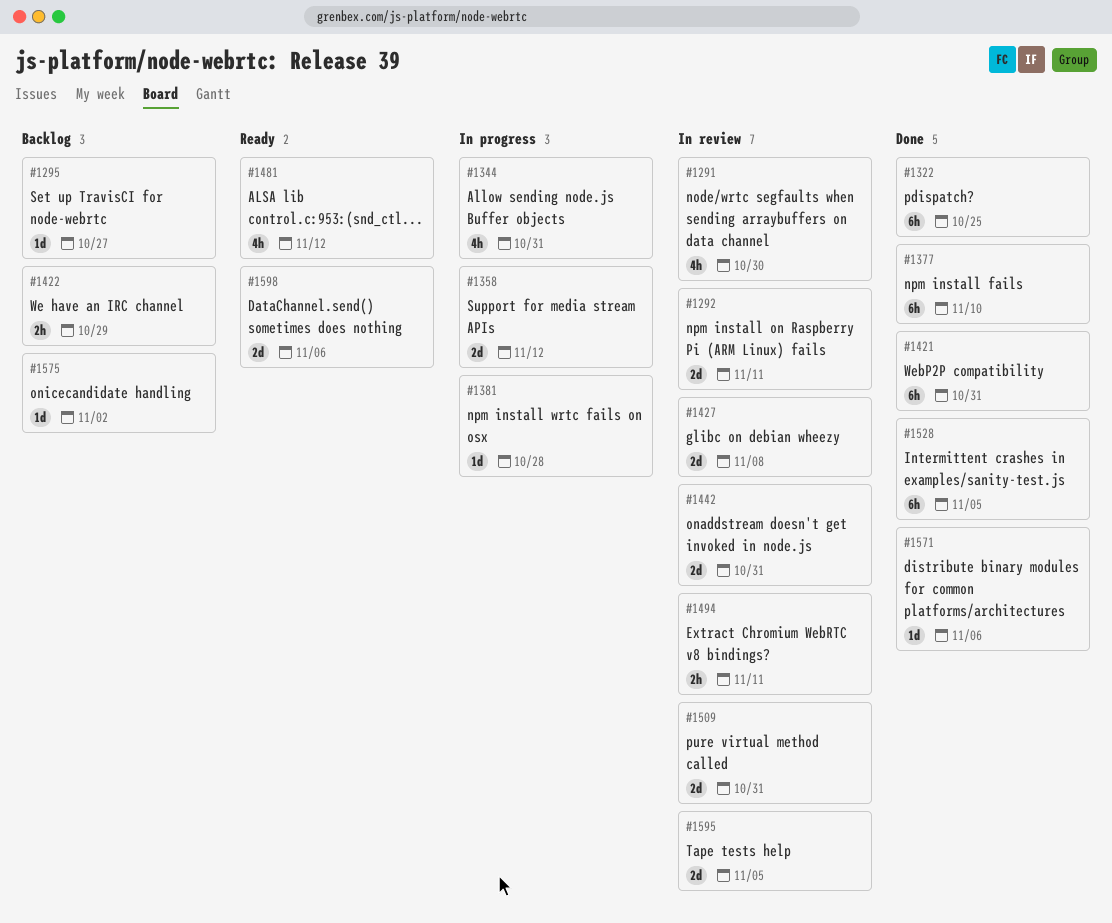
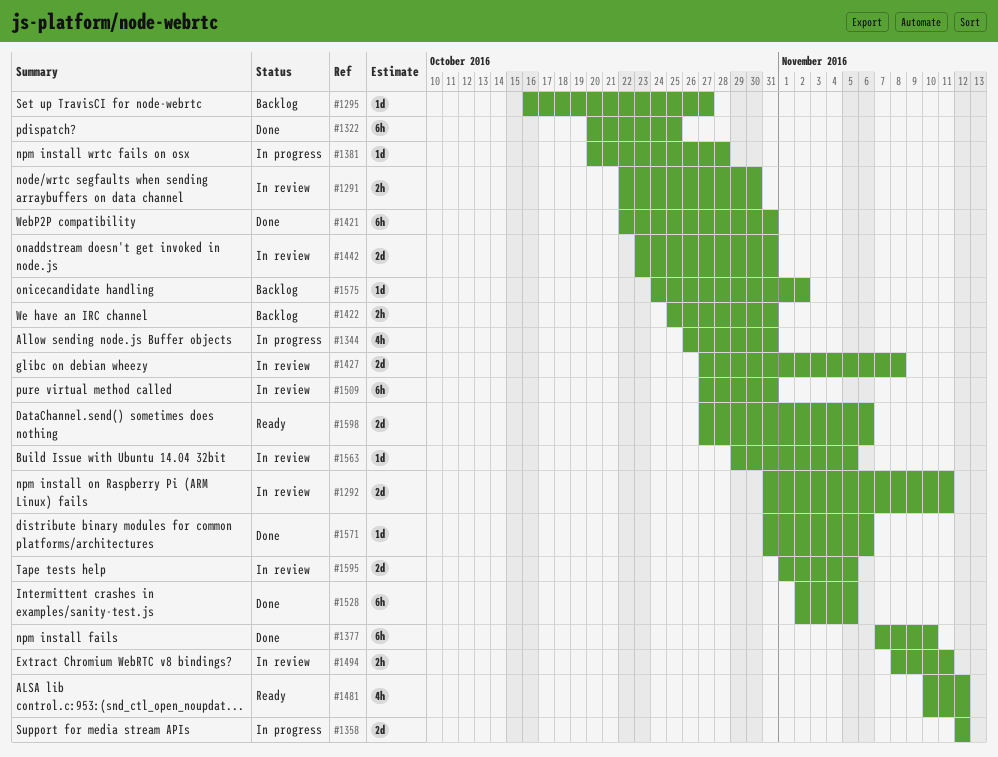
#1291, estimate: 4h -> 2h
#1422, due: Oct 29 -> Oct 31
#1509, estimate: 2d -> 6h
#1563: none -> present

